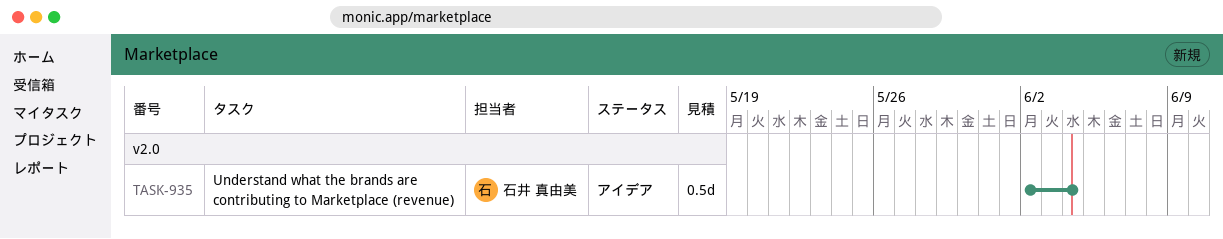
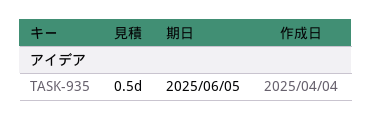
TASK-935, due: Jun 4 -> Jun 5

